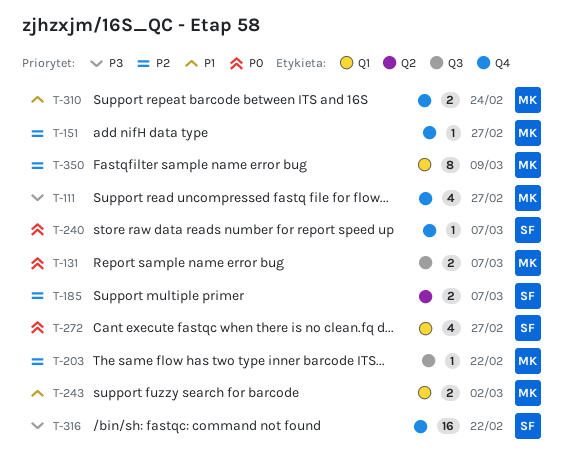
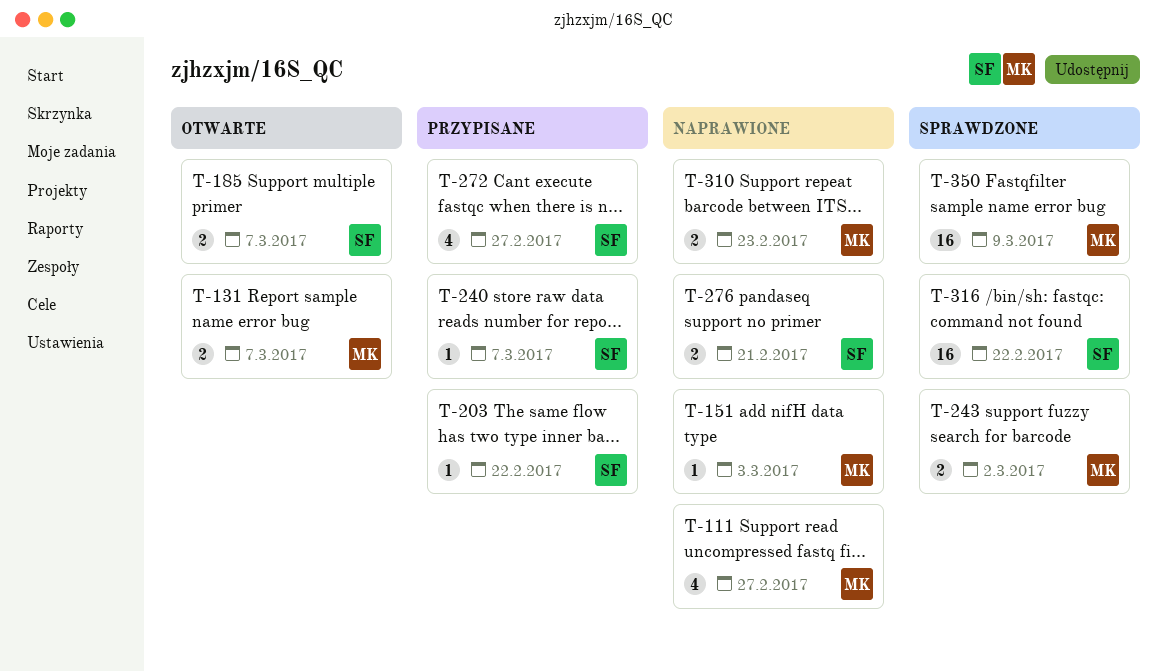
T-151, due: Feb 27 -> Mar 3
T-203, owner: MK -> SF
T-276: none -> present
T-310, due: Feb 24 -> Feb 23
T-350, estimate: 8 -> 16

